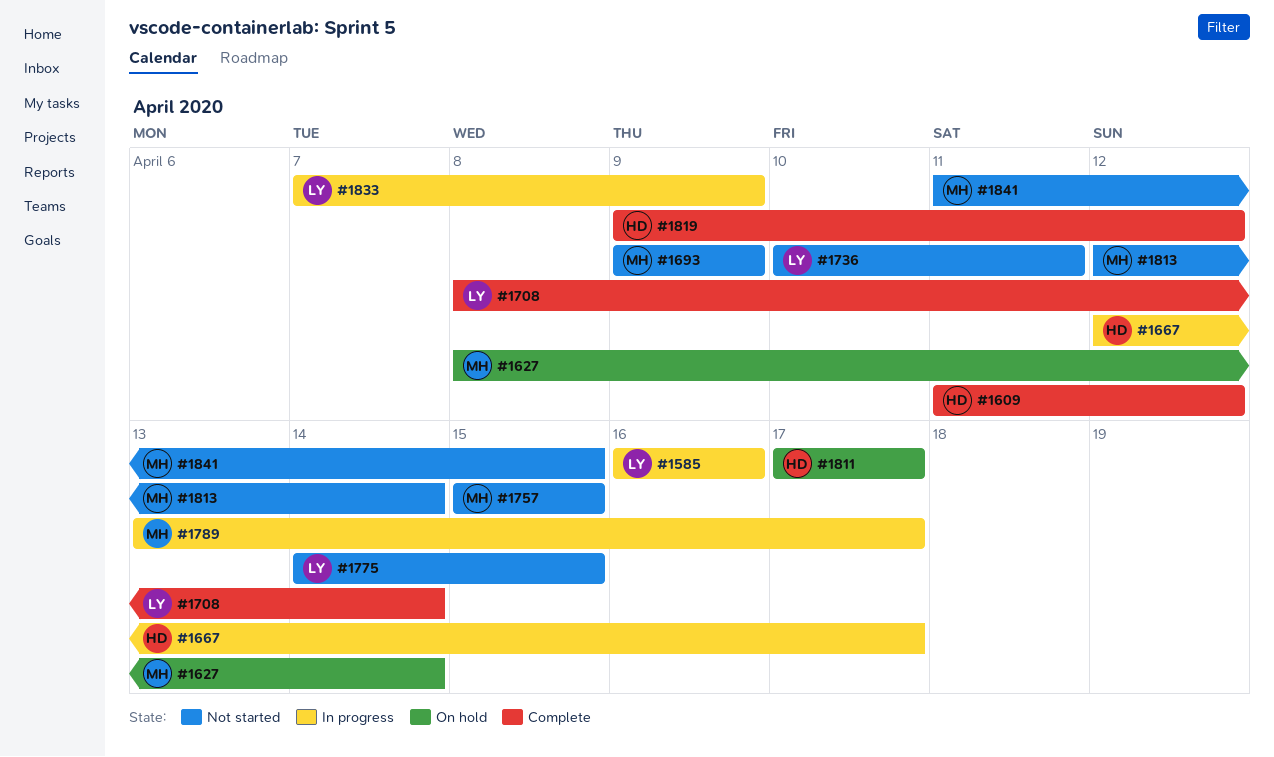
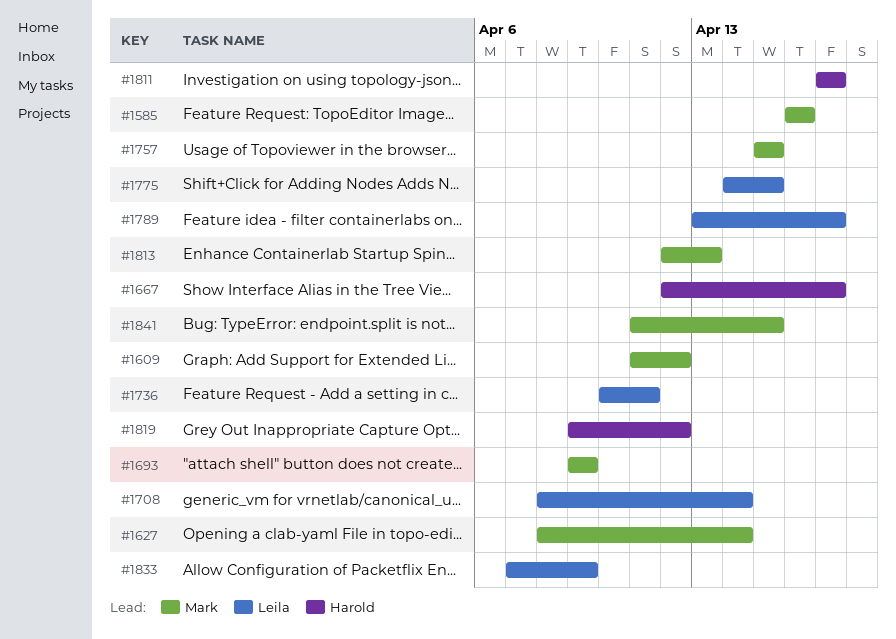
#1585, owner: Leila -> Mark
#1609, owner: Harold -> Mark
#1789, owner: Mark -> Leila
#1813, due: Apr 14 -> Apr 13

